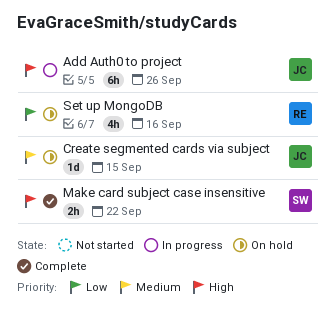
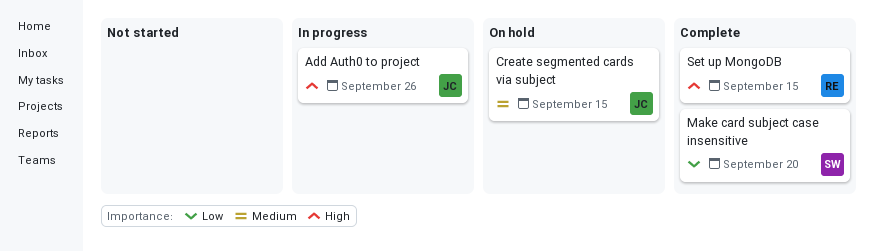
Make card subject case insensitive, priority: High -> Low
Make card subject case insensitive, due: Sep 22 -> Sep 20
Set up MongoDB, status: On hold -> Complete
Set up MongoDB, priority: Low -> High
Set up MongoDB, due: Sep 16 -> Sep 15

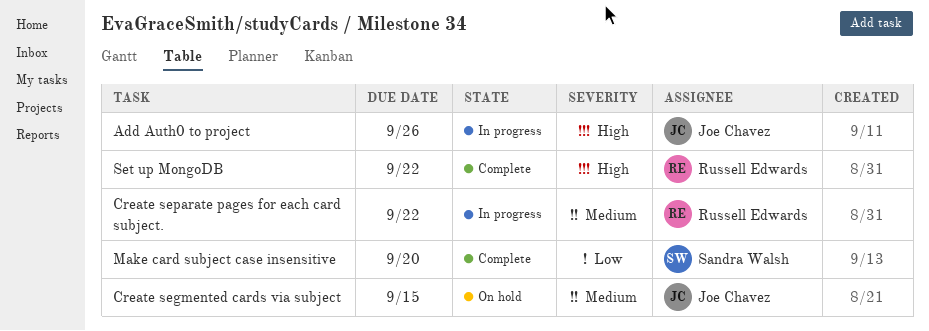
Create separate pages for each card subject.: none -> present
Set up MongoDB, due: Sep 15 -> Sep 22

